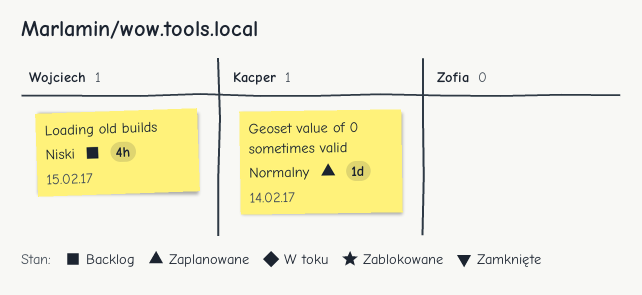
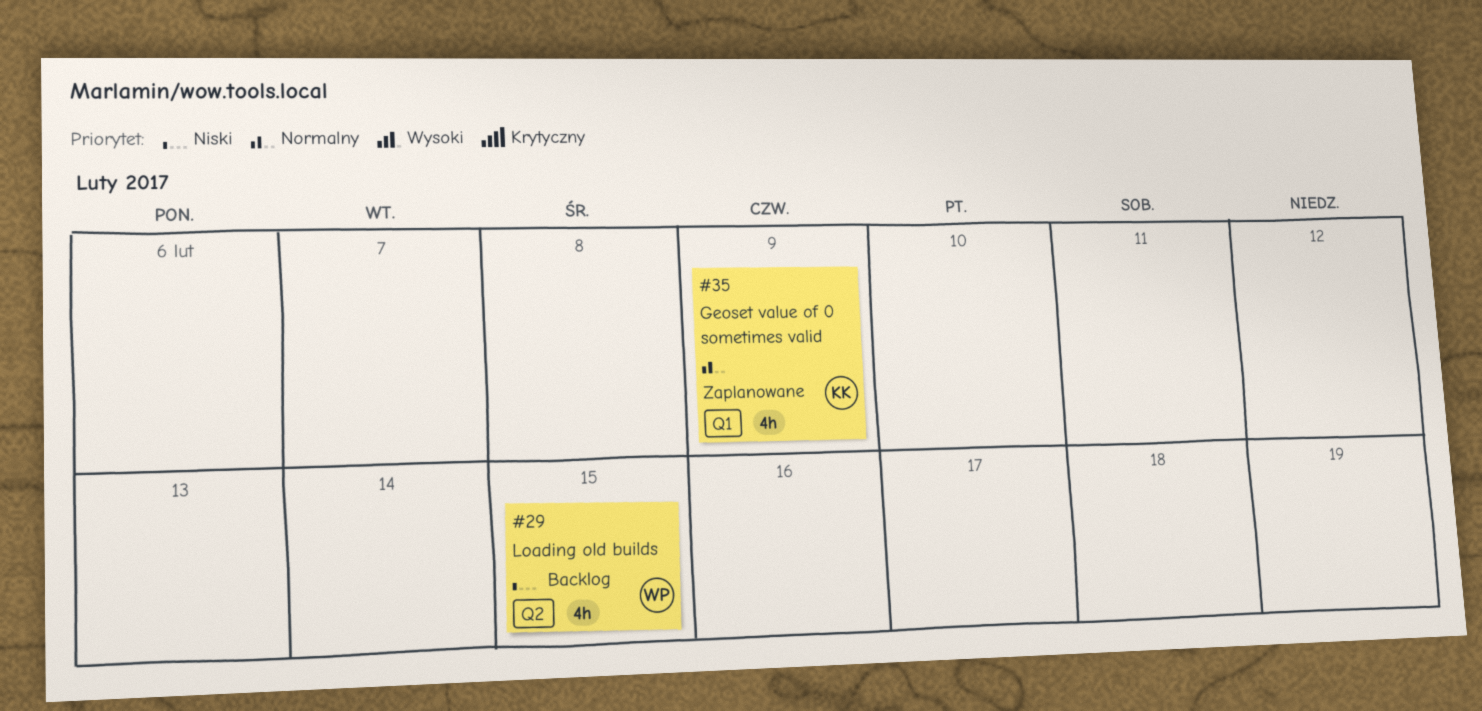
Geoset value of 0 sometimes valid, estimate: 1d -> 4h
Geoset value of 0 sometimes valid, due: Feb 14 -> Feb 9

